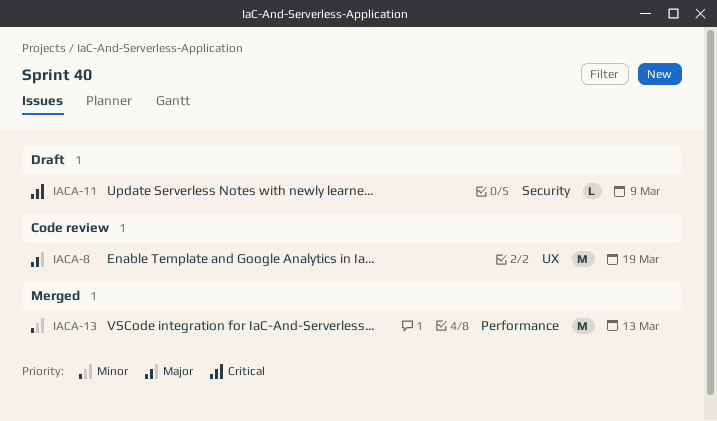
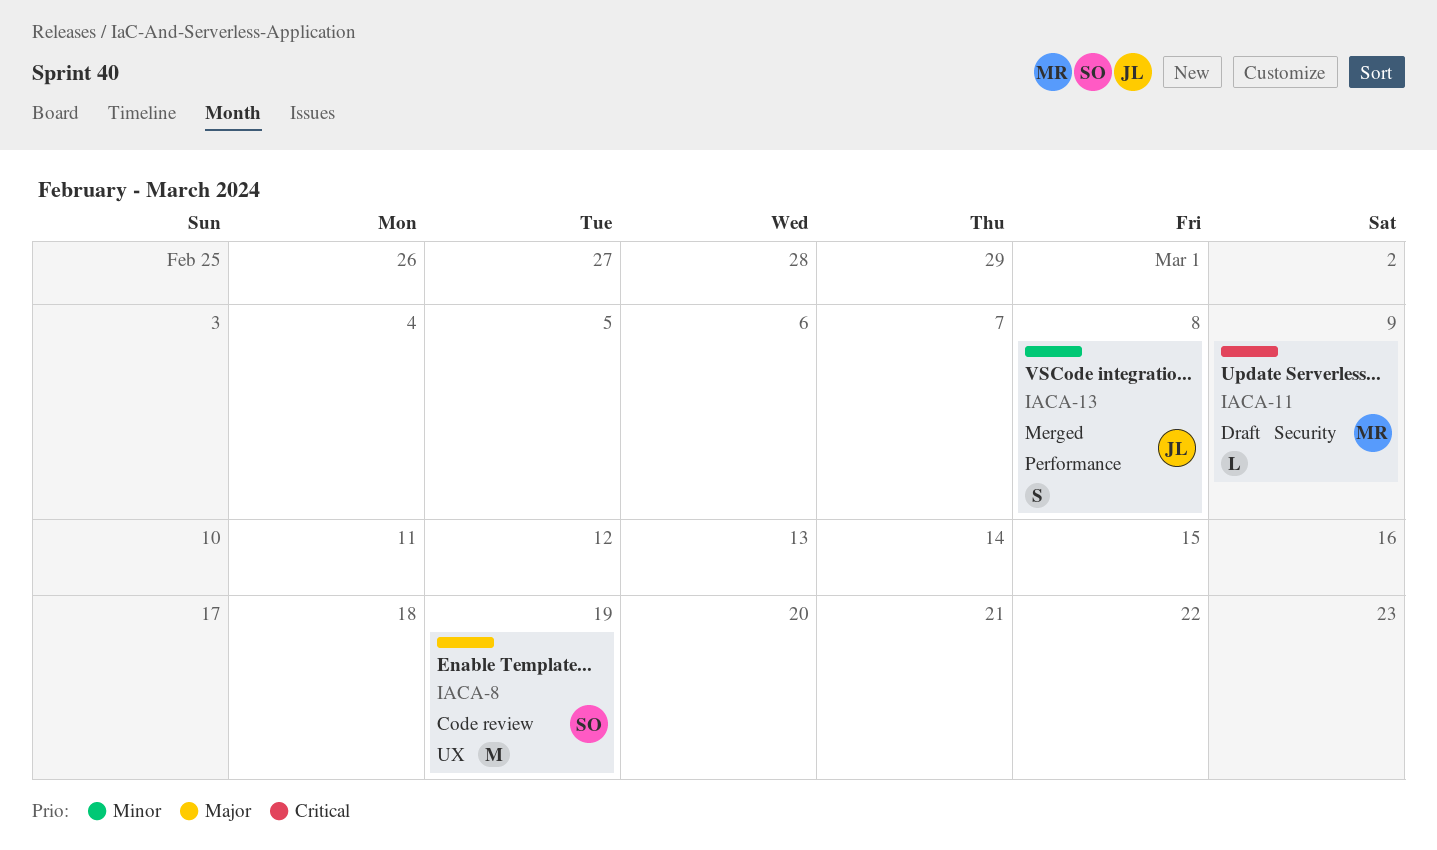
IACA-13, estimate: M -> S
IACA-13, due: Mar 13 -> Mar 8

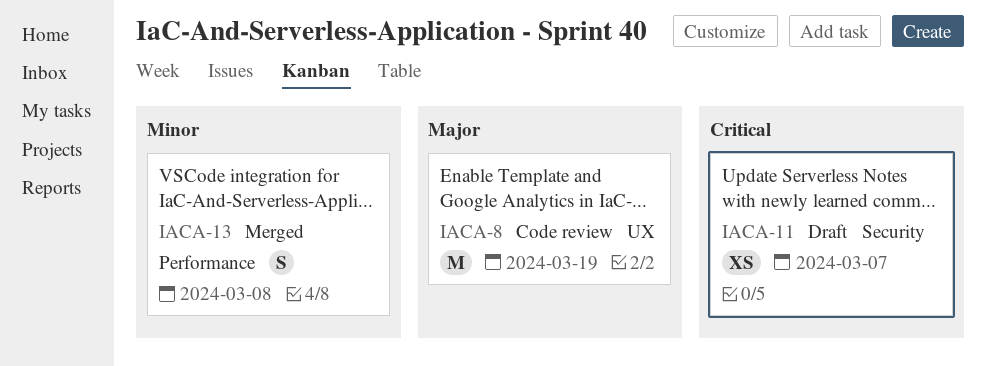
IACA-11, estimate: L -> XS
IACA-11, due: Mar 9 -> Mar 7

